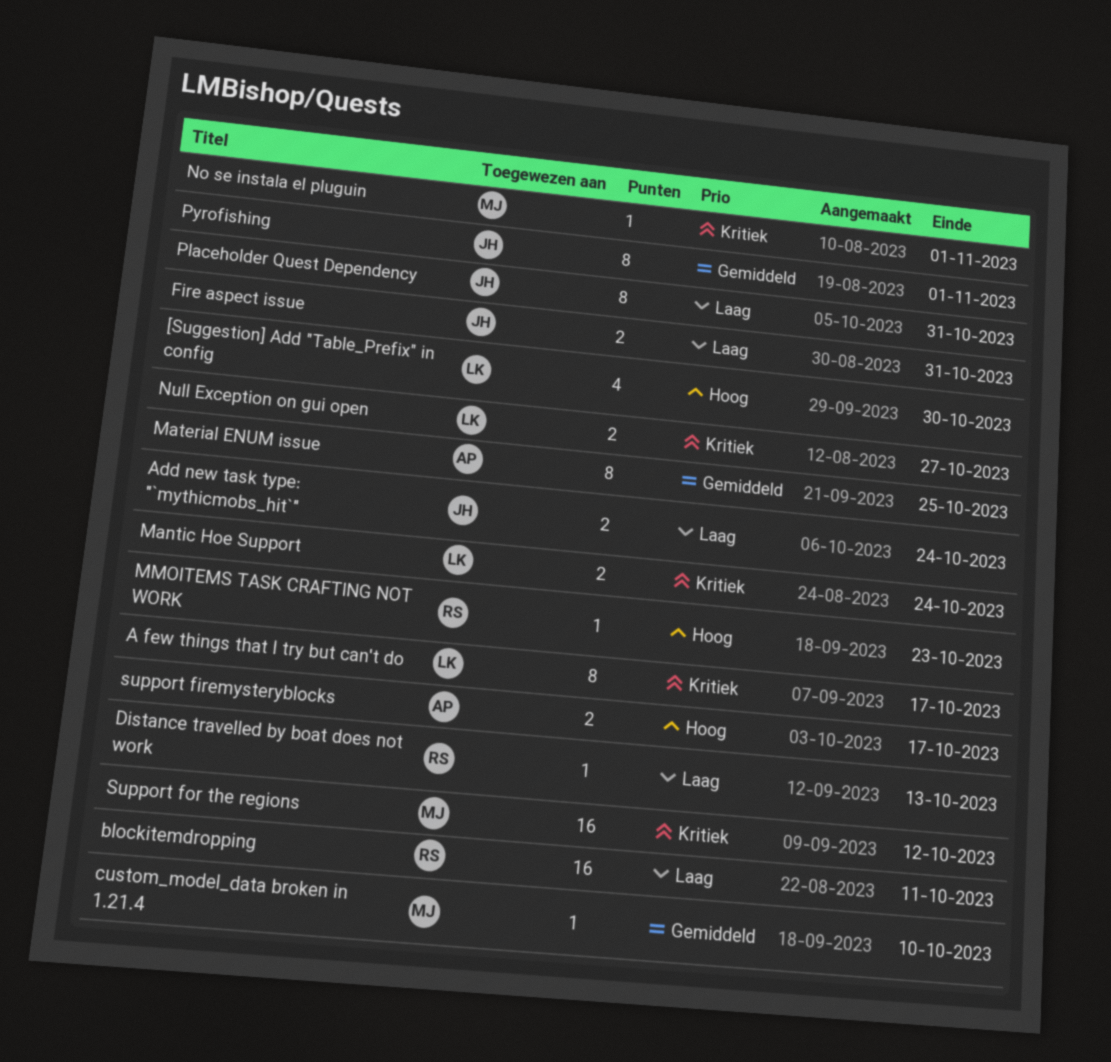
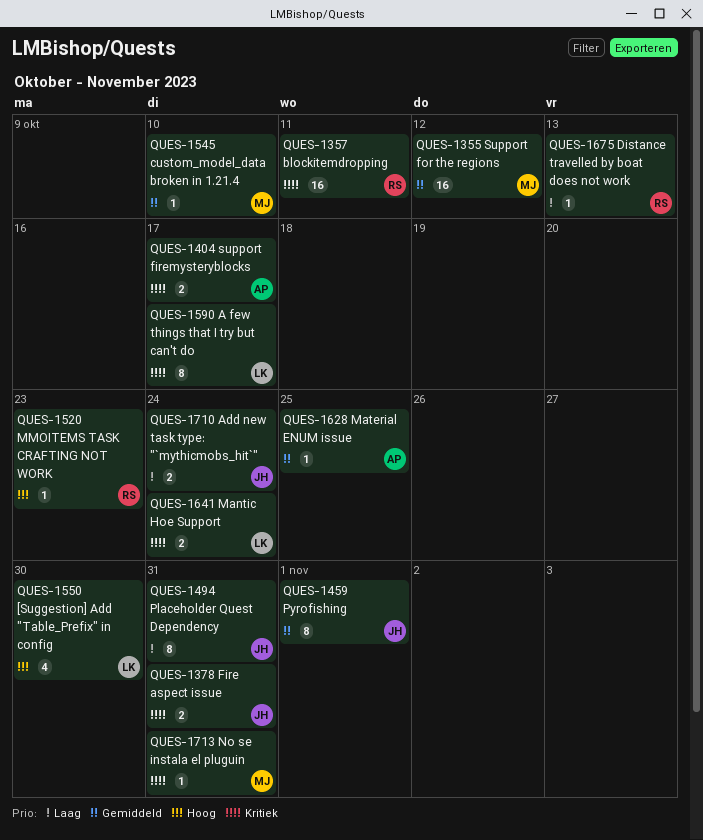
blockitemdropping, priority: Laag -> Kritiek
Fire aspect issue, priority: Laag -> Kritiek
Material ENUM issue, estimate: 8 -> 1
No se instala el pluguin, due: Nov 1 -> Oct 31
Null Exception on gui open: present -> none
support firemysteryblocks, priority: Hoog -> Kritiek
Support for the regions, priority: Kritiek -> Gemiddeld

